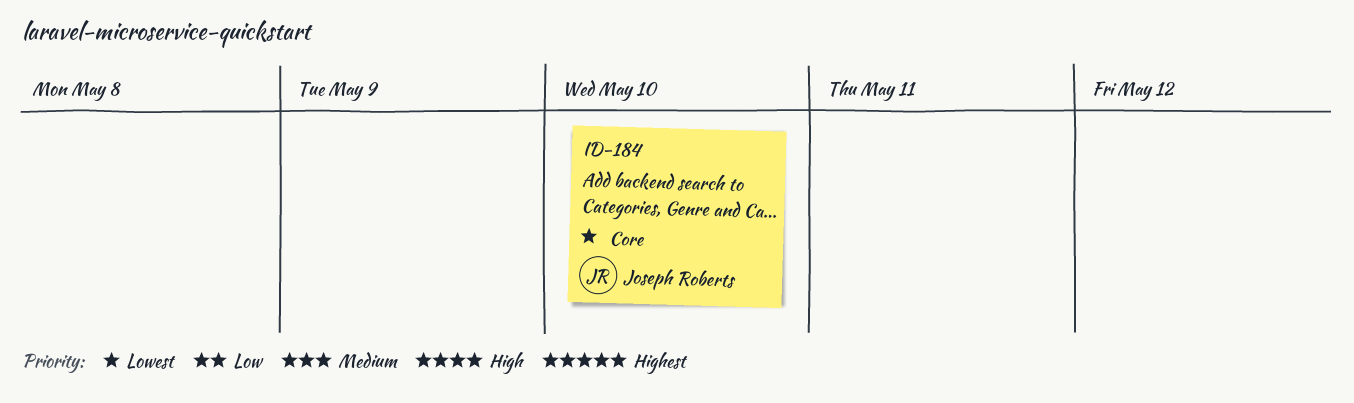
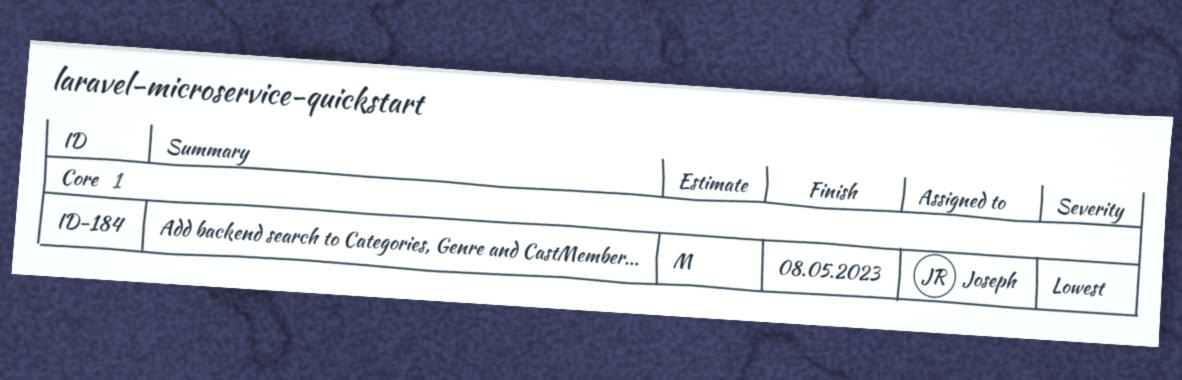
ID-184, due: May 10 -> May 8

